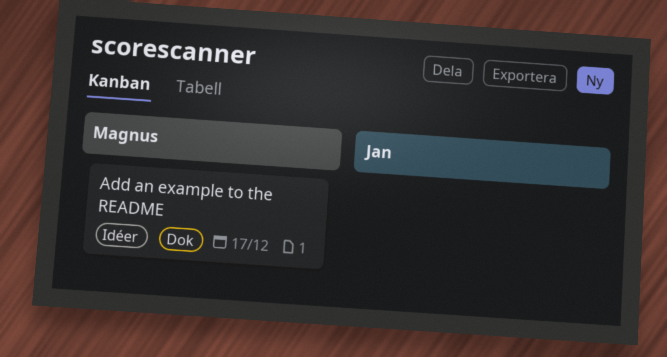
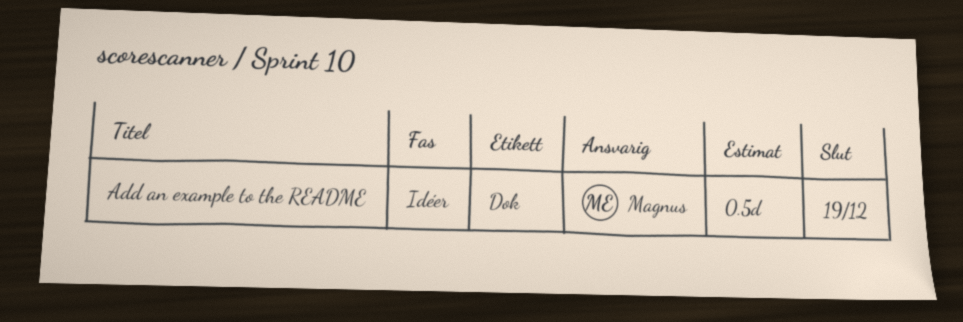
Add an example to the README, due: Dec 17 -> Dec 19

